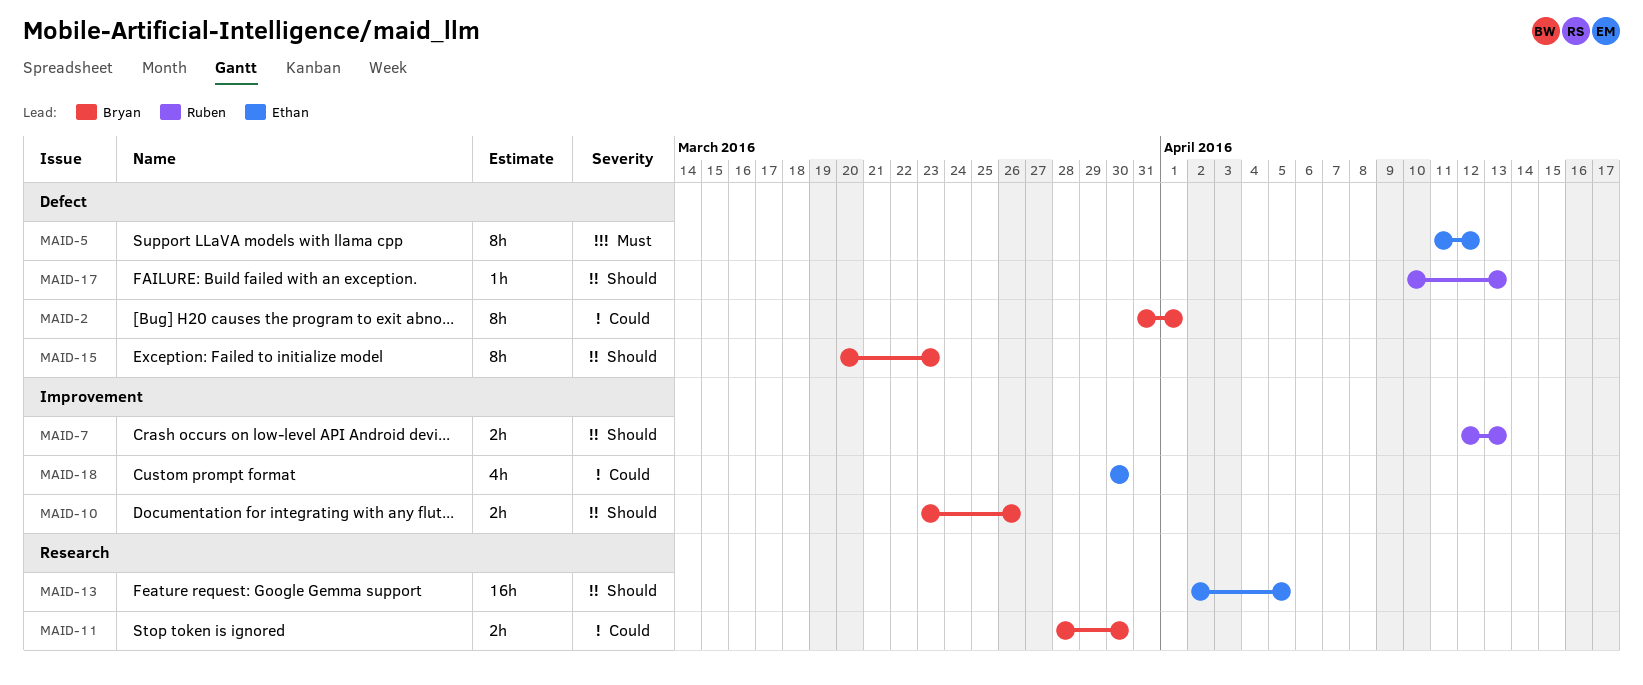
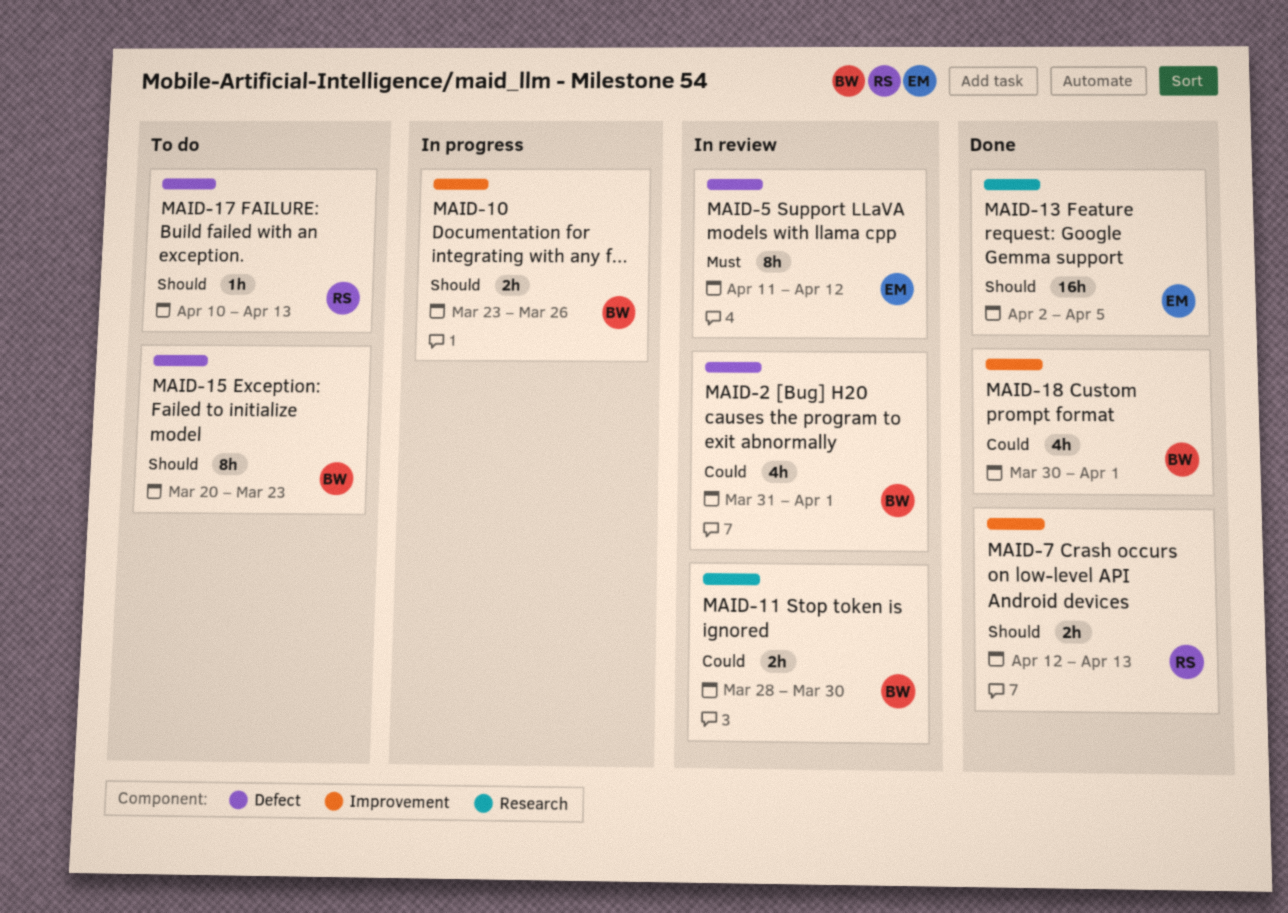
MAID-2, estimate: 8h -> 4h
MAID-18, owner: Ethan -> Bryan
MAID-18, due: Mar 30 -> Apr 1

